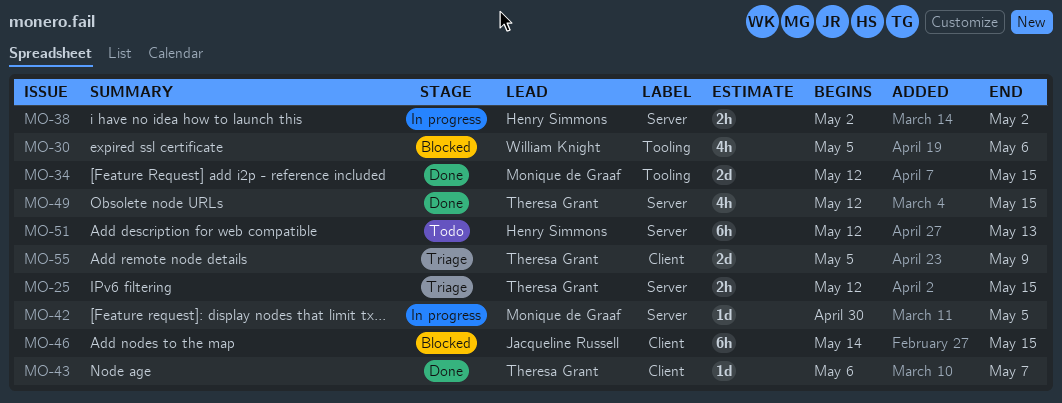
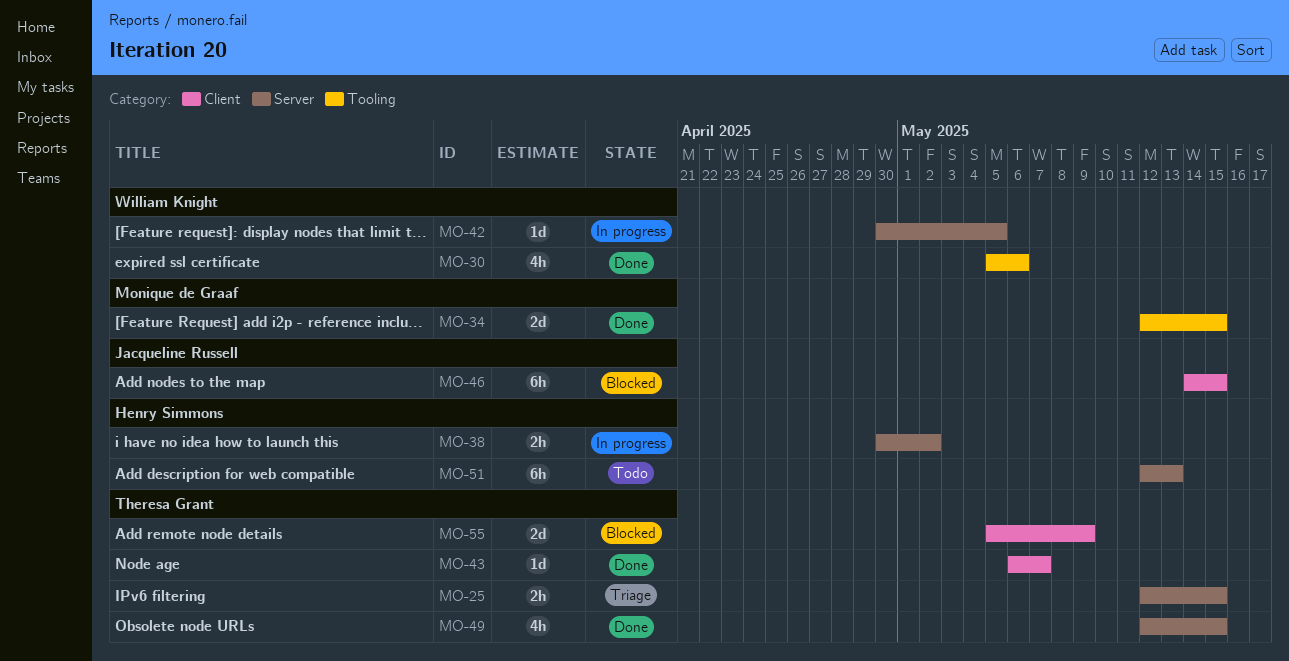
MO-30, status: Blocked -> Done
MO-38, start: May 2 -> Apr 30
MO-42, owner: Monique de Graaf -> William Knight
MO-55, status: Triage -> Blocked

